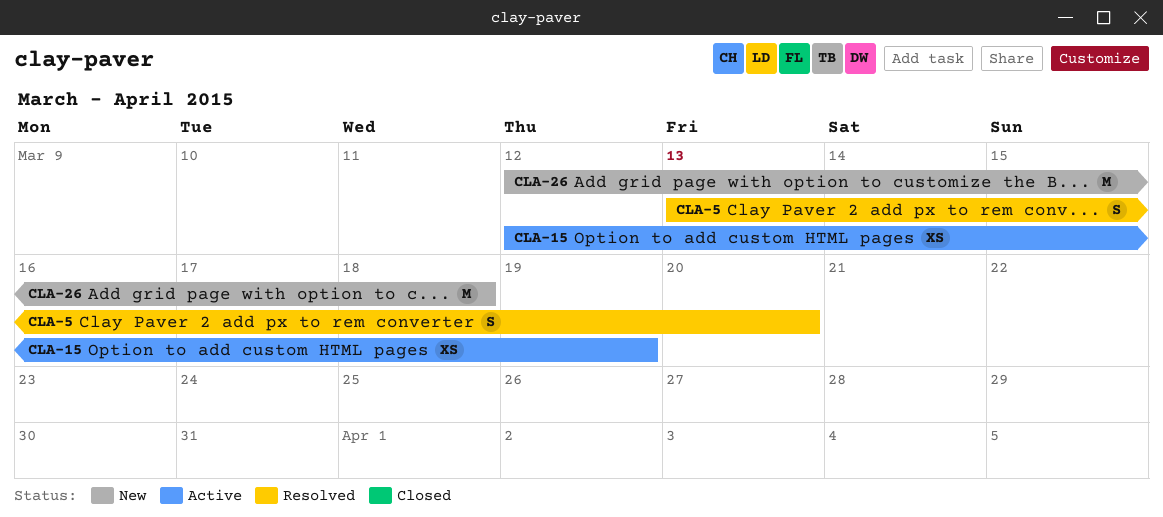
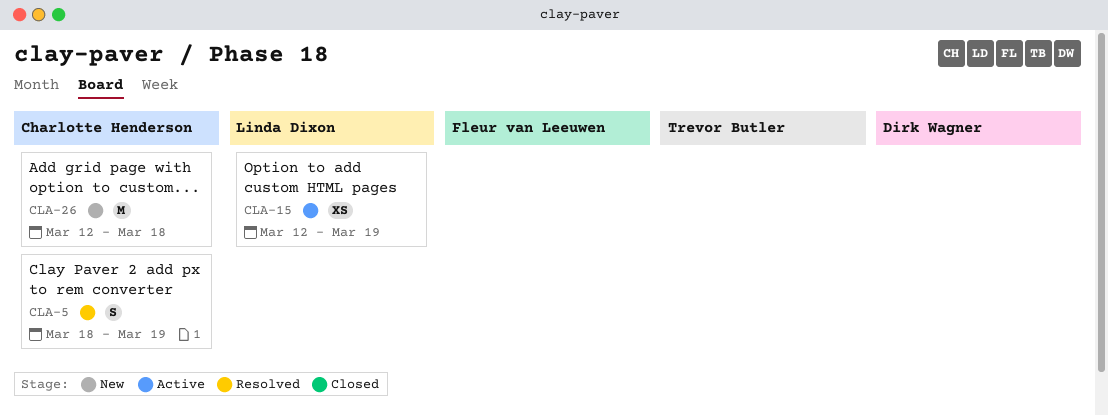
CLA-5, start: Mar 13 -> Mar 18
CLA-5, due: Mar 20 -> Mar 19

